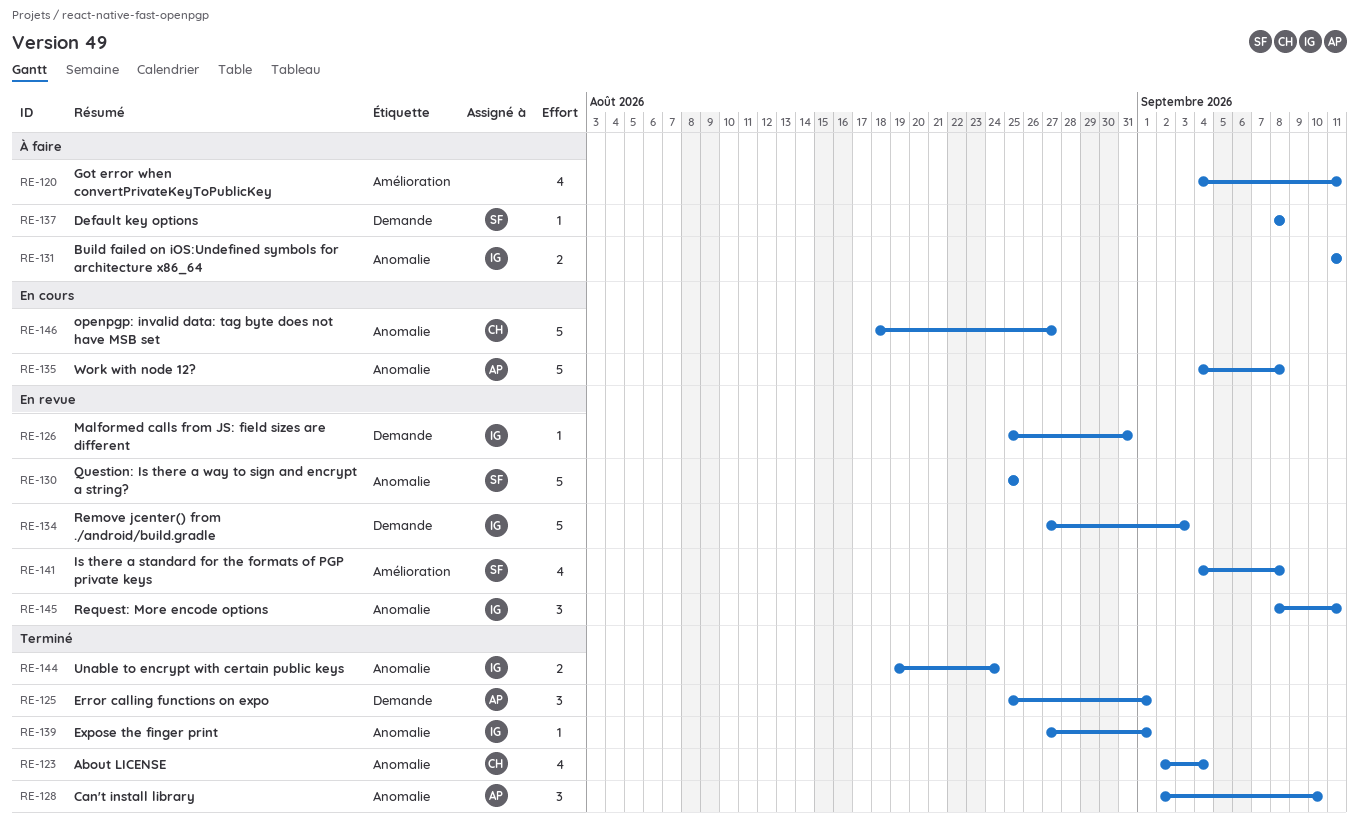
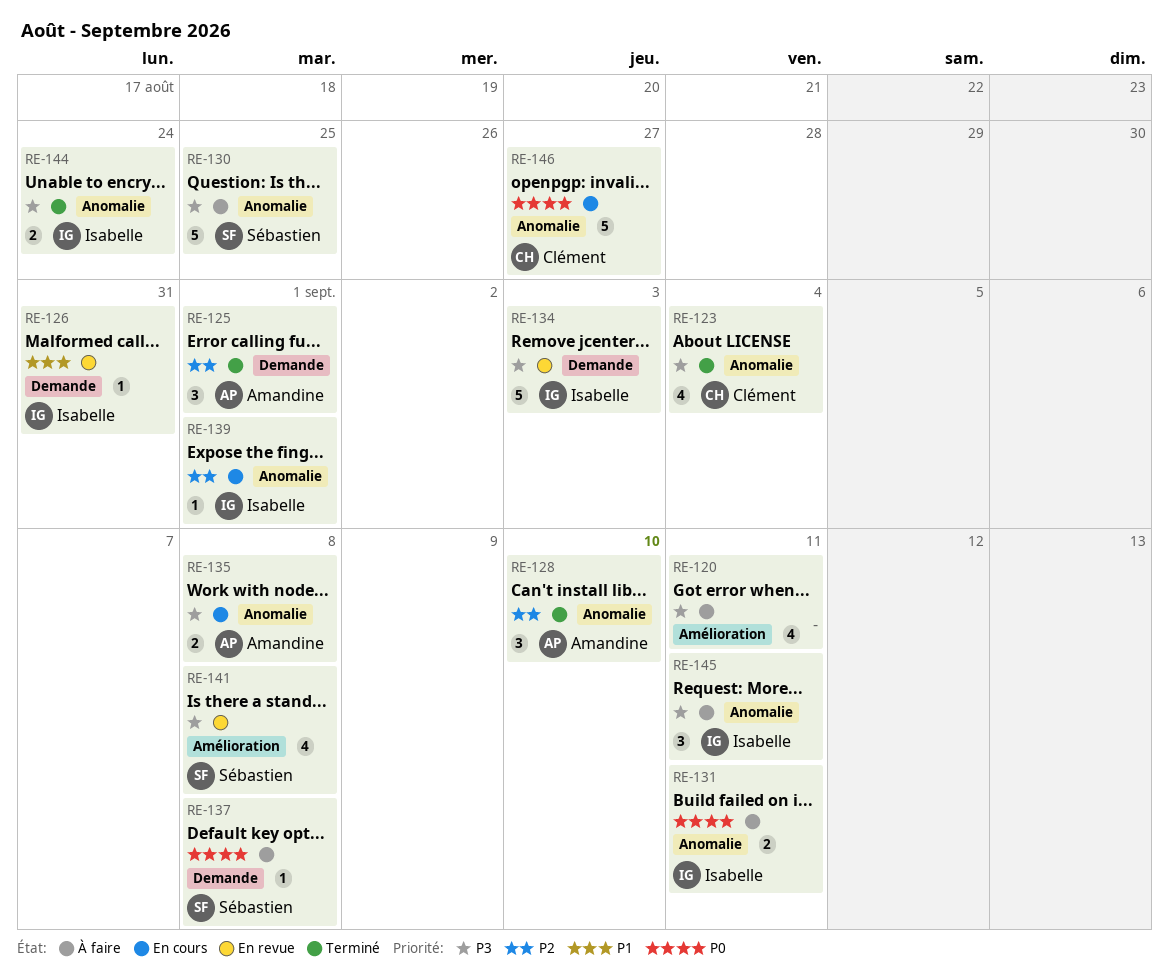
RE-130, status: En revue -> À faire
RE-135, estimate: 5 -> 2
RE-139, status: Terminé -> En cours
RE-145, status: En revue -> À faire

